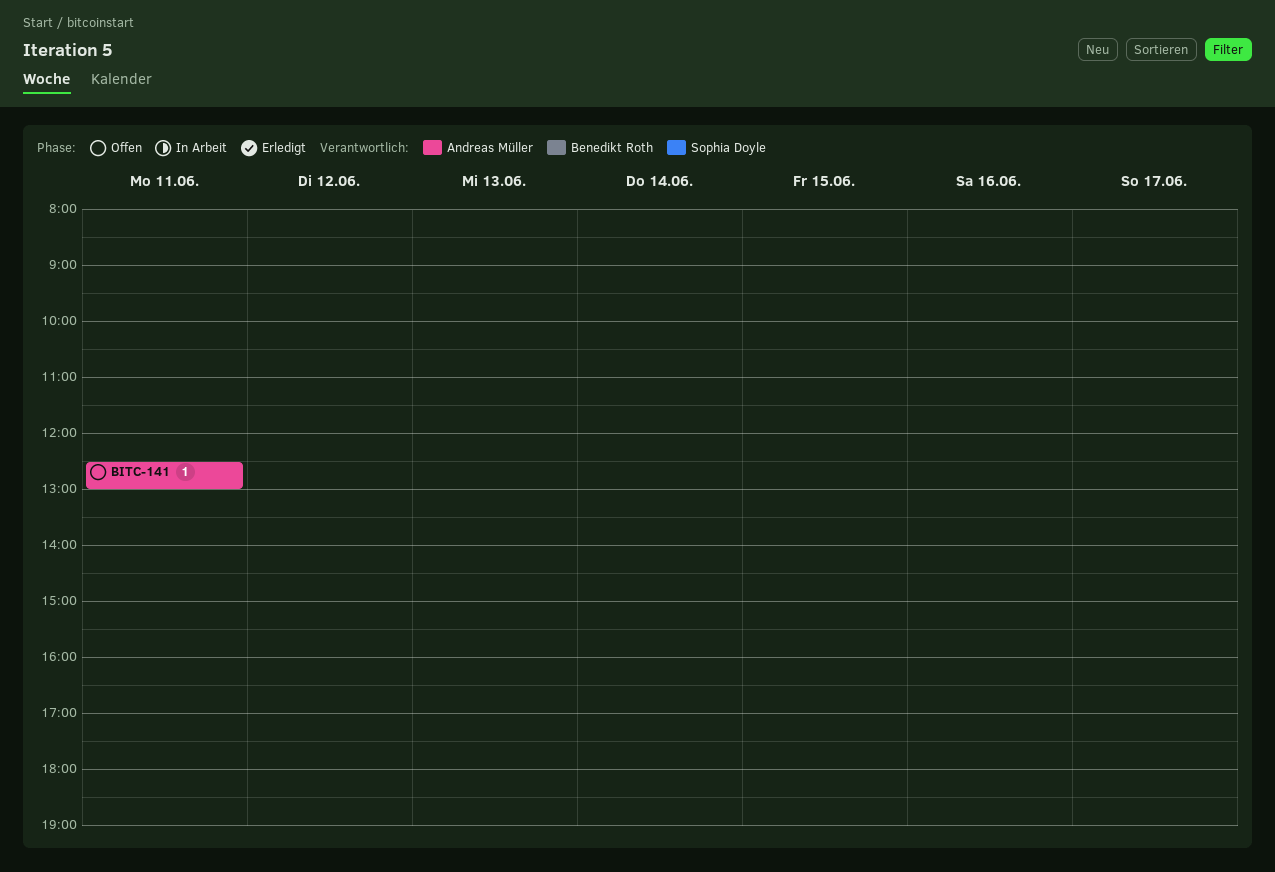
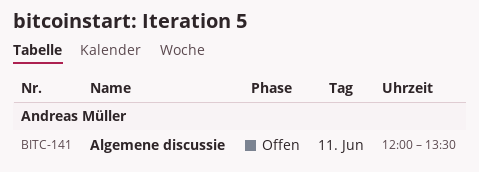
BITC-141, begins: 12:30 -> 12:00
BITC-141, ends: 13:00 -> 13:30

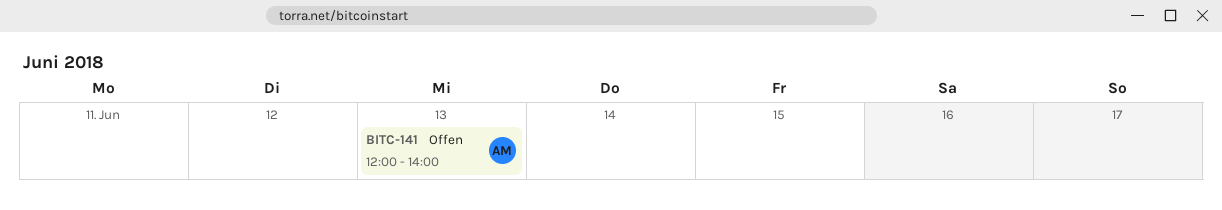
BITC-141, day: Jun 11 -> Jun 13
BITC-141, ends: 13:30 -> 14:00

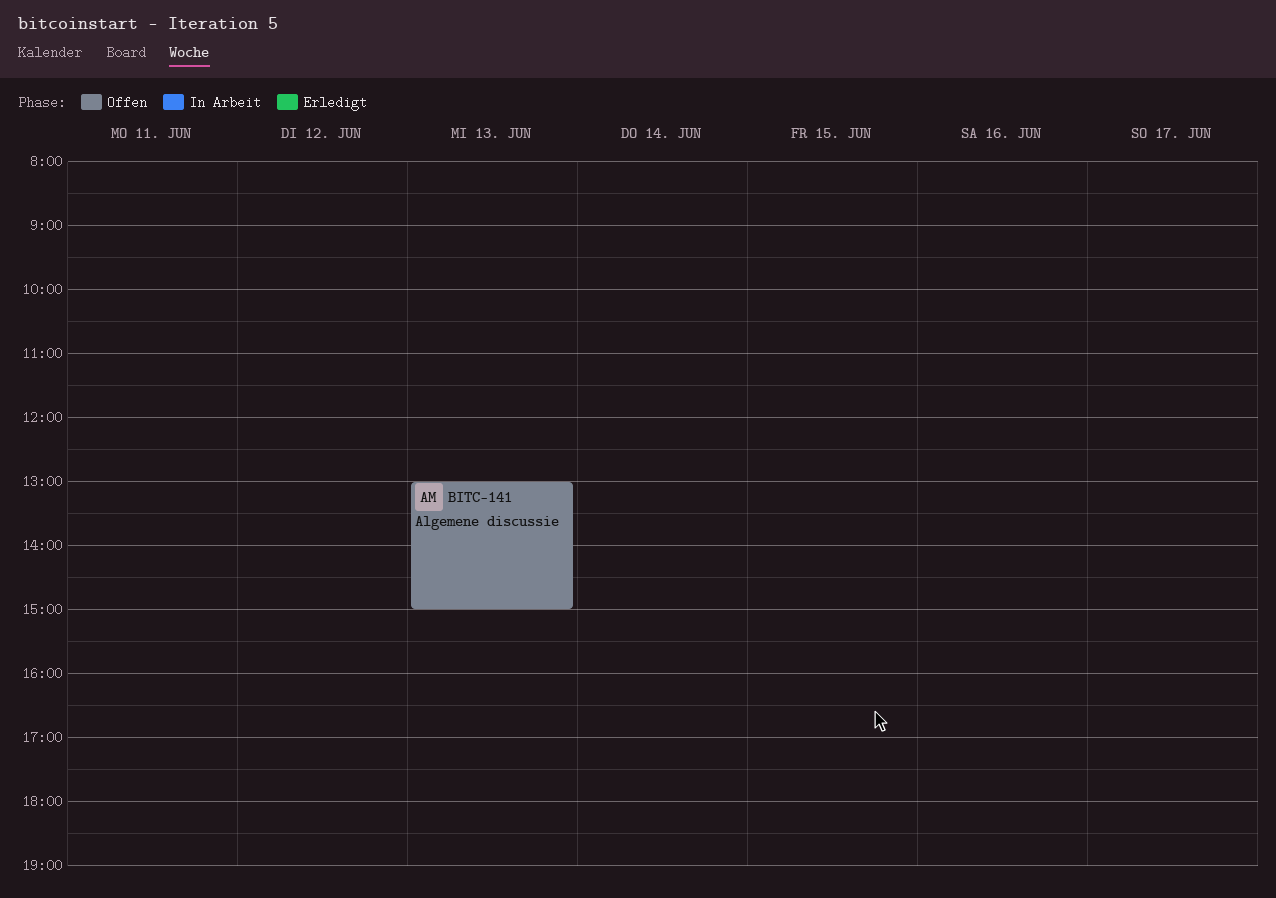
BITC-141, begins: 12:00 -> 13:00
BITC-141, ends: 14:00 -> 15:00

